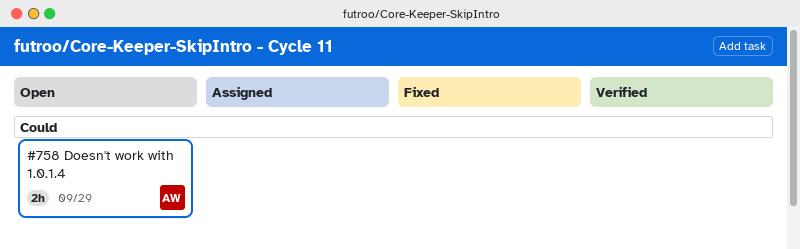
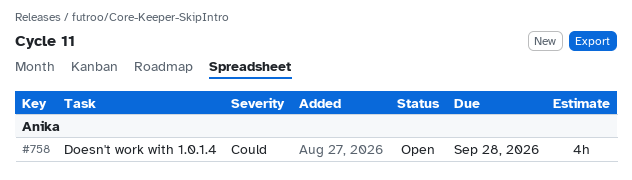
#758, estimate: 2h -> 4h
#758, due: Sep 29 -> Sep 28

